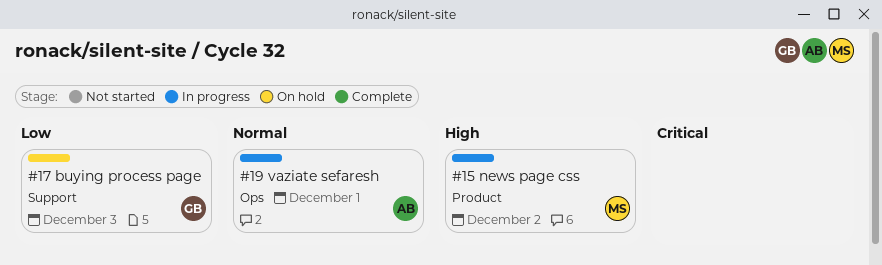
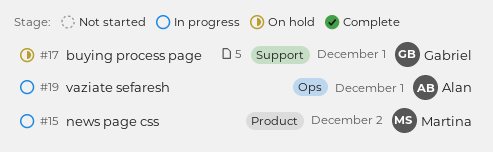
#17, due: Dec 3 -> Dec 1

